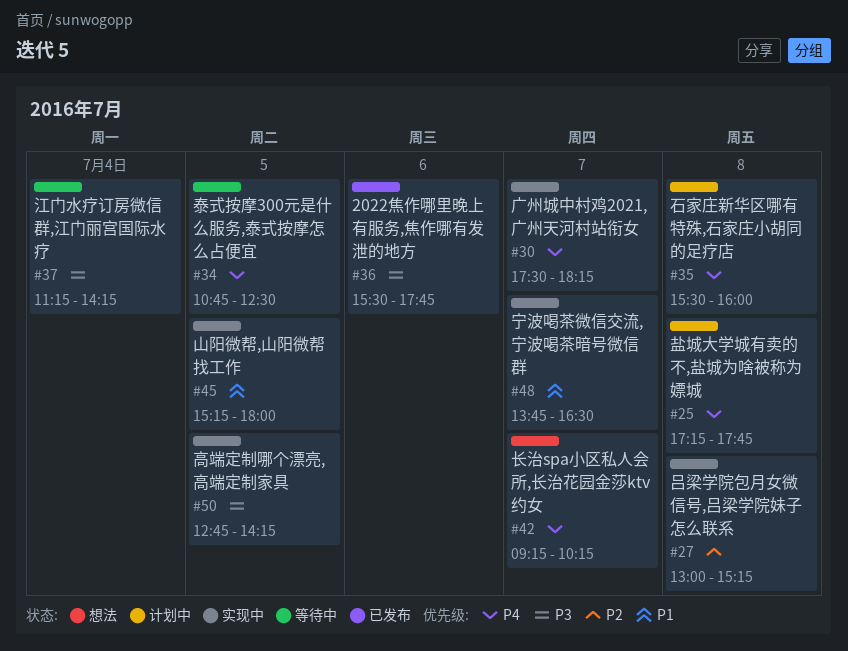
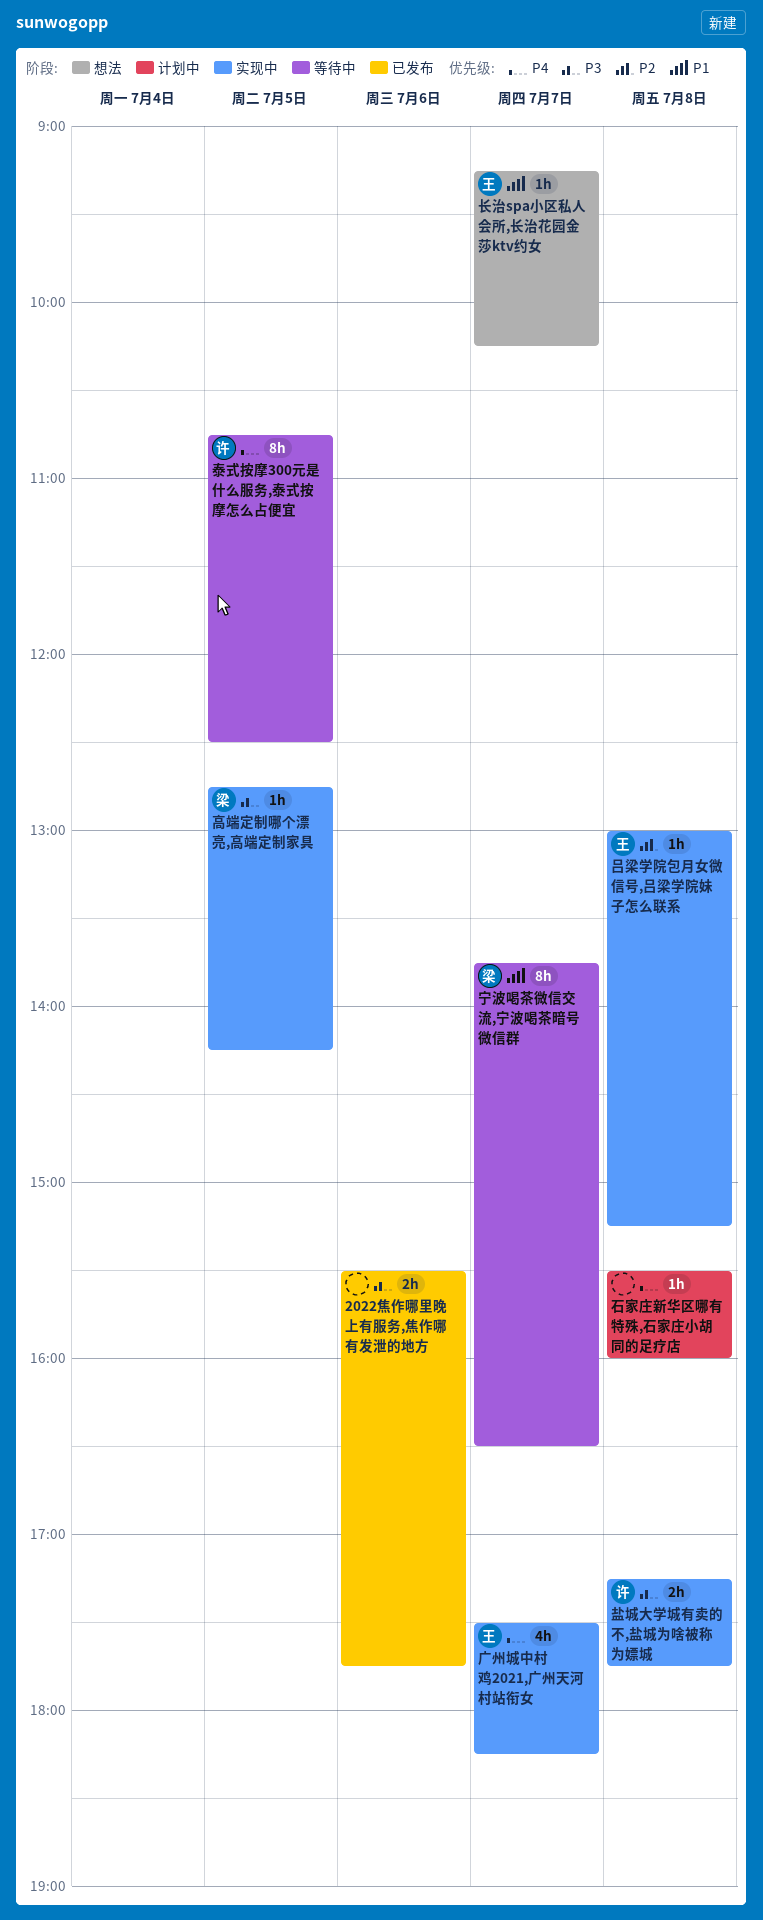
宁波喝茶微信交流,宁波喝茶暗号微信群, status: 实现中 -> 等待中
山阳微帮,山阳微帮找工作: present -> none
江门水疗订房微信群,江门丽宫国际水疗: present -> none
盐城大学城有卖的不,盐城为啥被称为嫖城, status: 计划中 -> 实现中
盐城大学城有卖的不,盐城为啥被称为嫖城, priority: P4 -> P3
长治spa小区私人会所,长治花园金莎ktv约女, priority: P4 -> P1

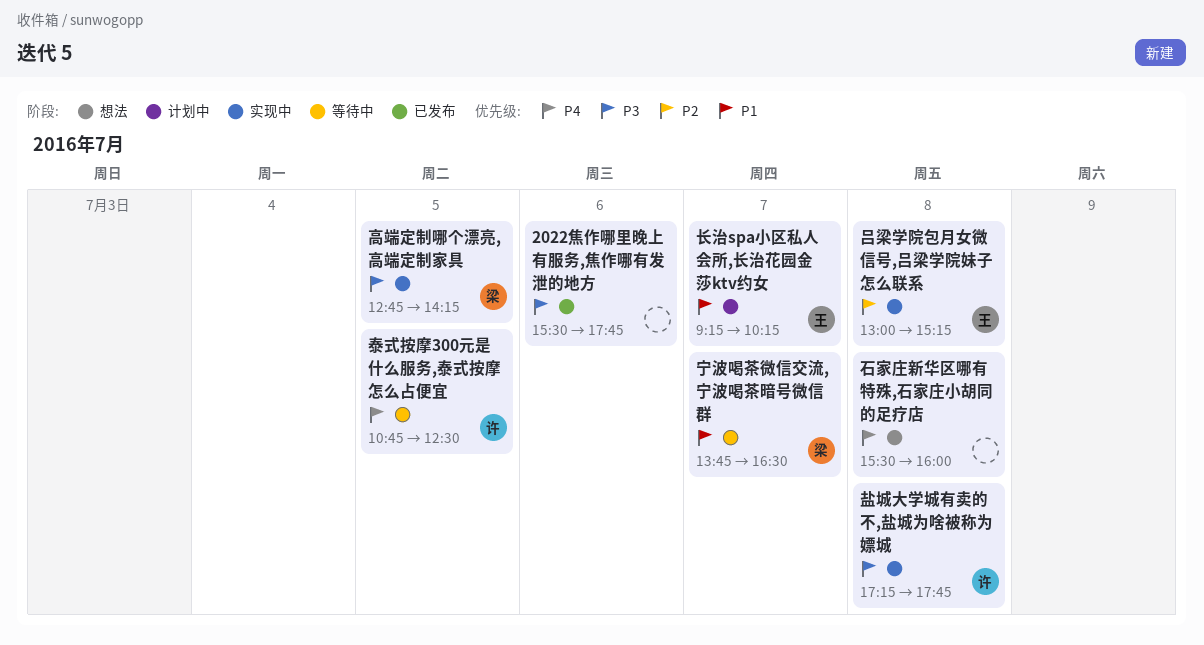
广州城中村鸡2021,广州天河村站衔女: present -> none
石家庄新华区哪有特殊,石家庄小胡同的足疗店, status: 计划中 -> 想法
长治spa小区私人会所,长治花园金莎ktv约女, status: 想法 -> 计划中

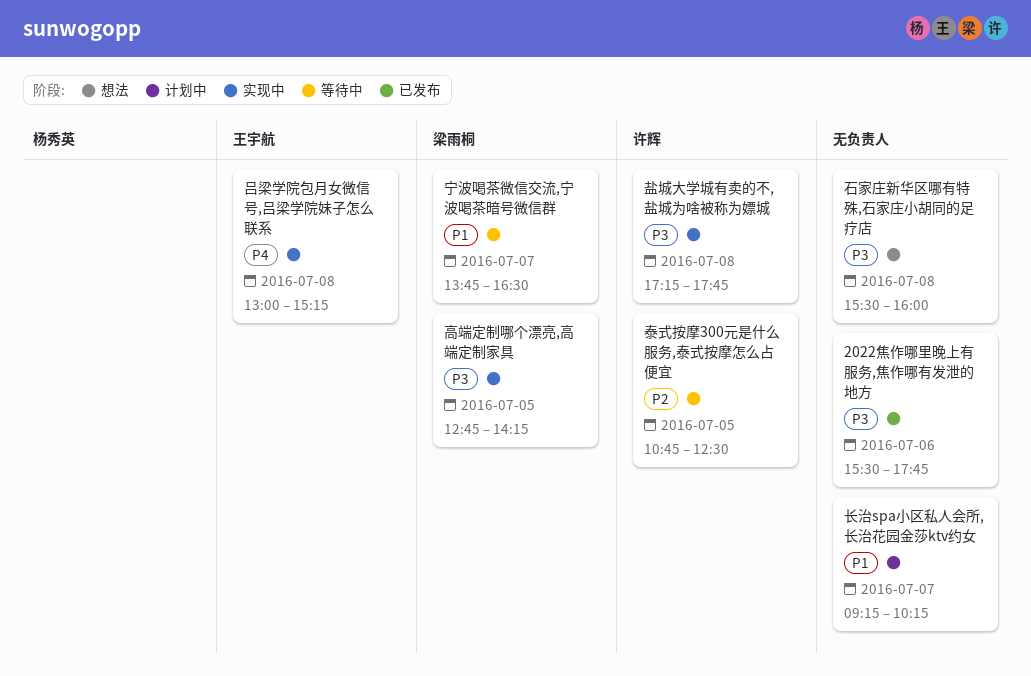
吕梁学院包月女微信号,吕梁学院妹子怎么联系, priority: P2 -> P4
泰式按摩300元是什么服务,泰式按摩怎么占便宜, priority: P4 -> P2
石家庄新华区哪有特殊,石家庄小胡同的足疗店, priority: P4 -> P3
长治spa小区私人会所,长治花园金莎ktv约女, owner: 王宇航 -> none

